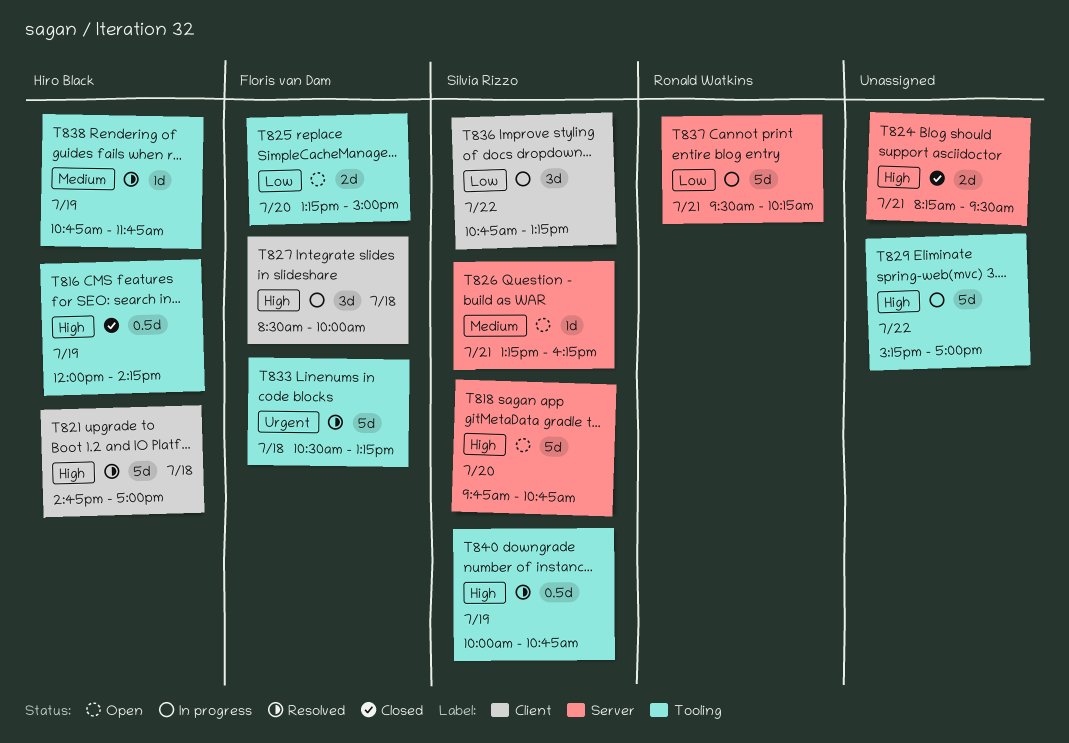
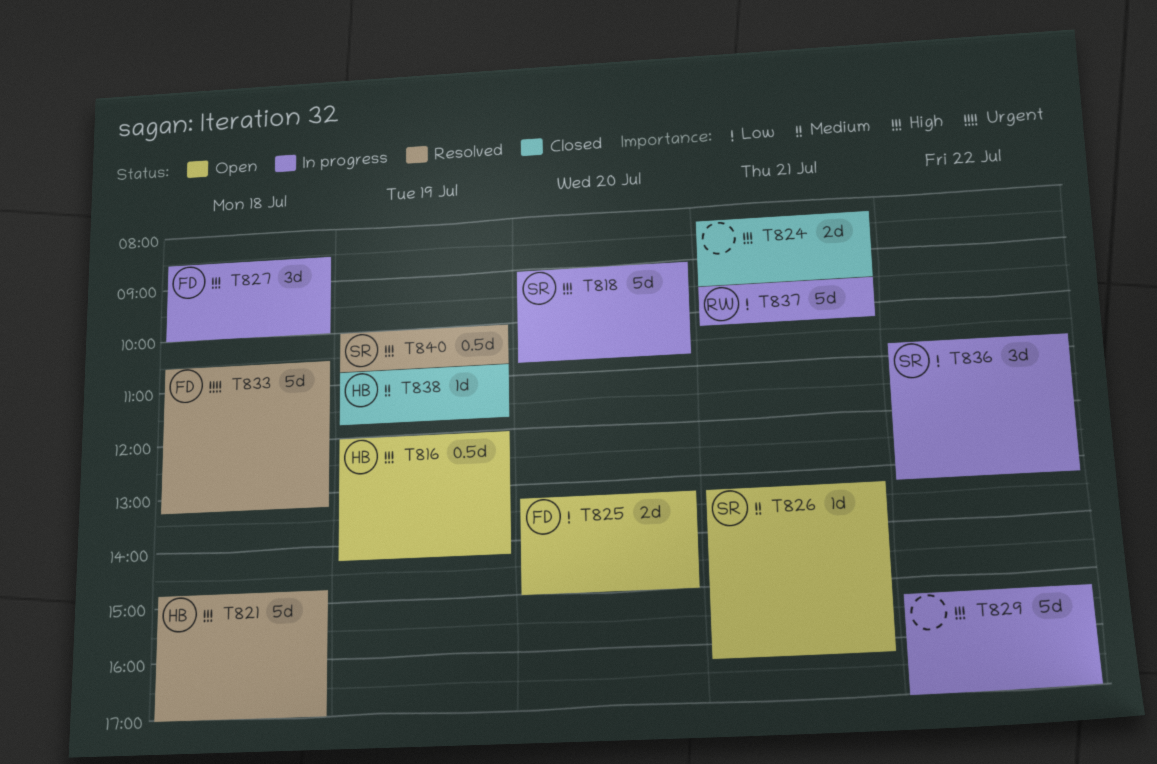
T816, status: Closed -> Open
T818, status: Open -> In progress
T818, begins: 09:45 -> 09:00
T838, status: Resolved -> Closed

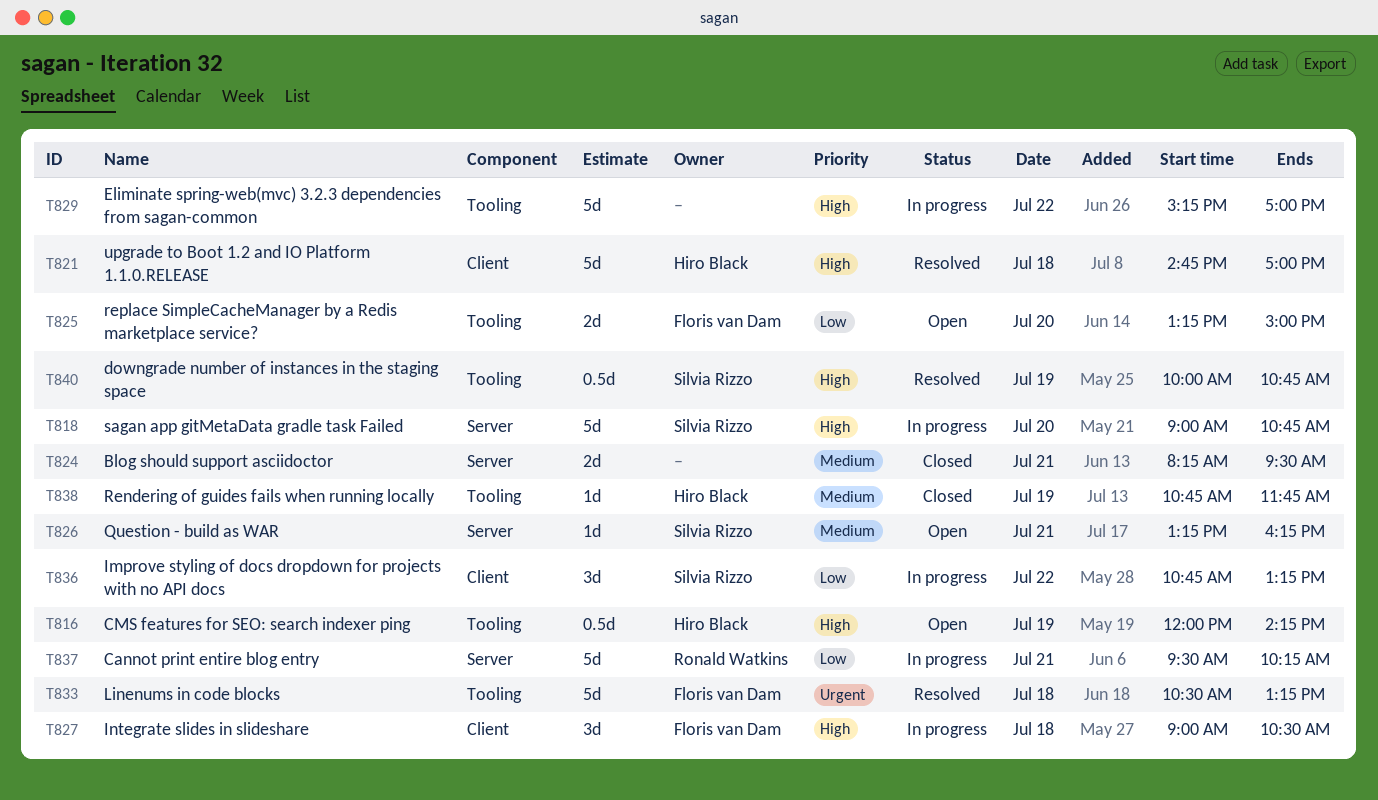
T824, priority: High -> Medium
T827, begins: 08:30 -> 09:00
T827, ends: 10:00 -> 10:30

